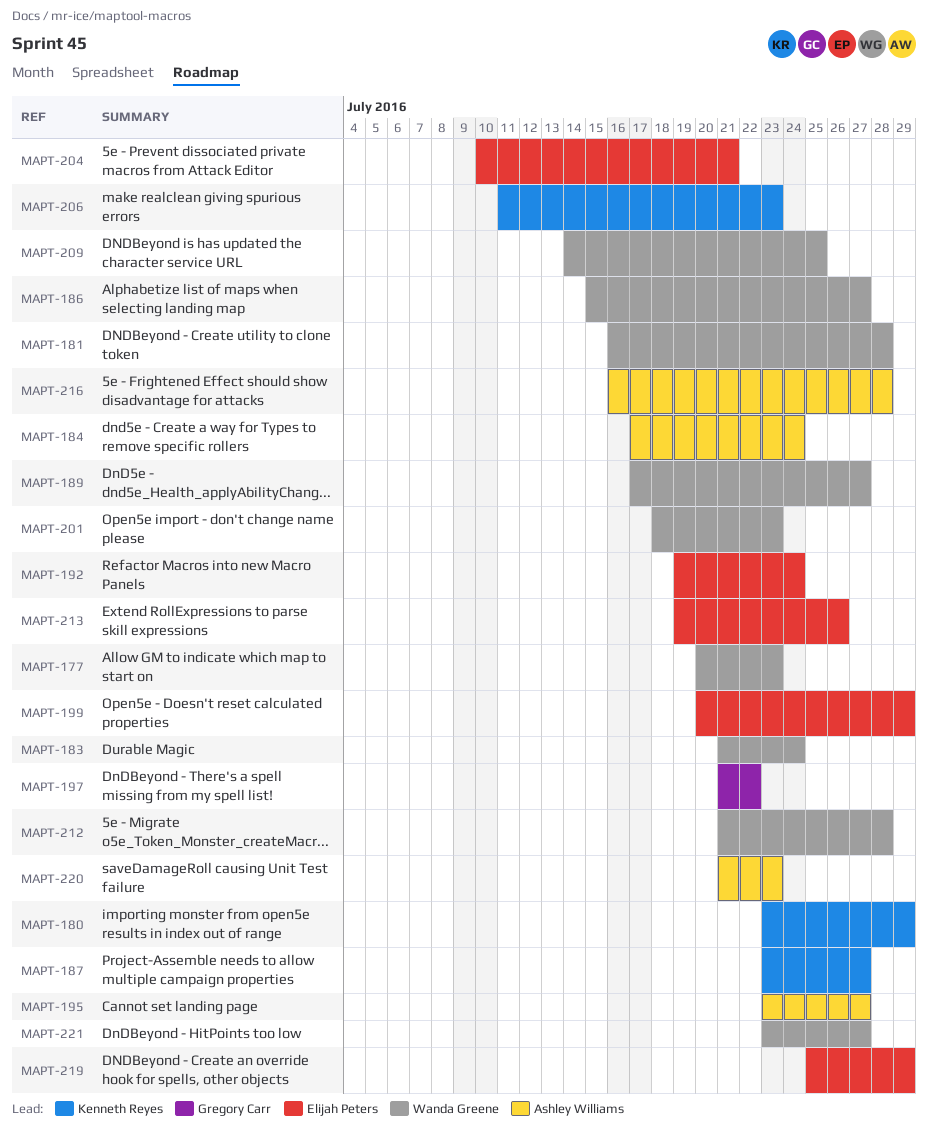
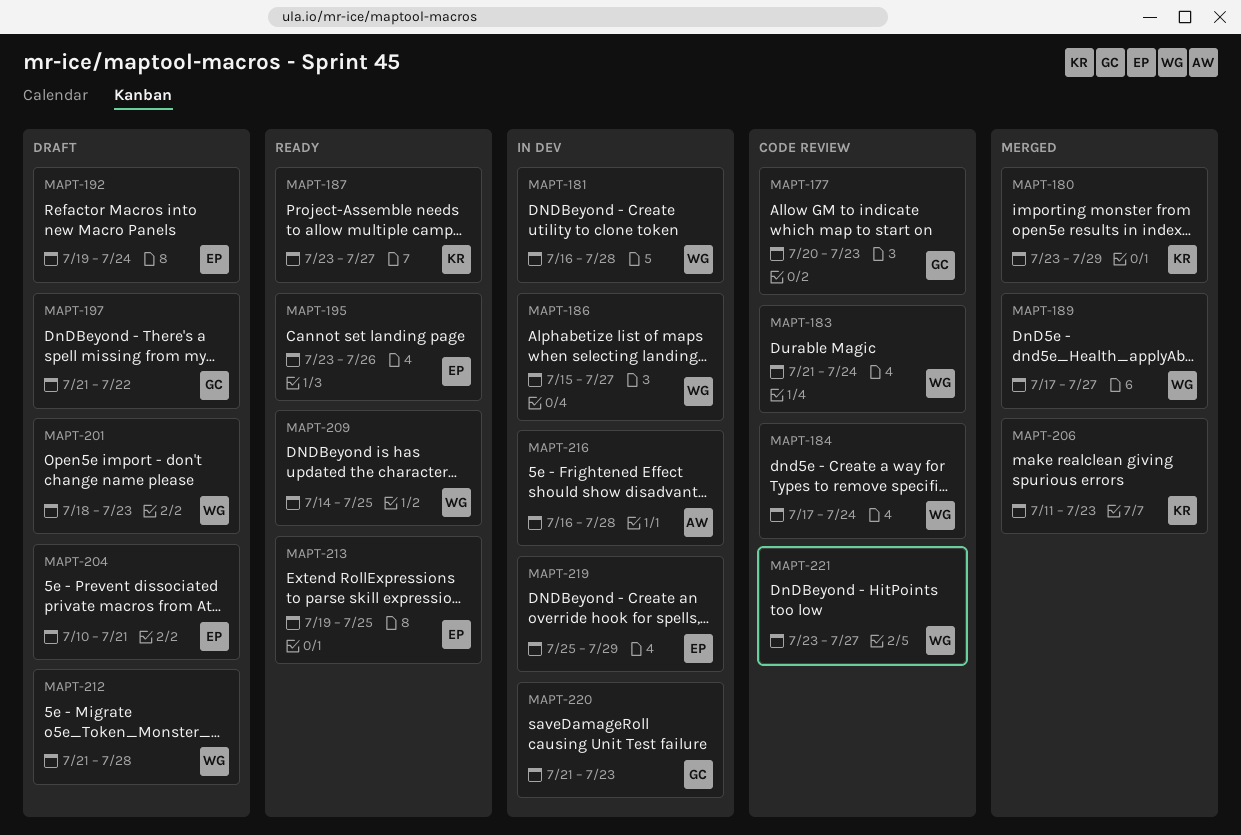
MAPT-177, owner: Wanda Greene -> Gregory Carr
MAPT-184, owner: Ashley Williams -> Wanda Greene
MAPT-195, owner: Ashley Williams -> Elijah Peters
MAPT-195, due: Jul 27 -> Jul 26
MAPT-199: present -> none
MAPT-213, due: Jul 26 -> Jul 25
MAPT-220, owner: Ashley Williams -> Gregory Carr

